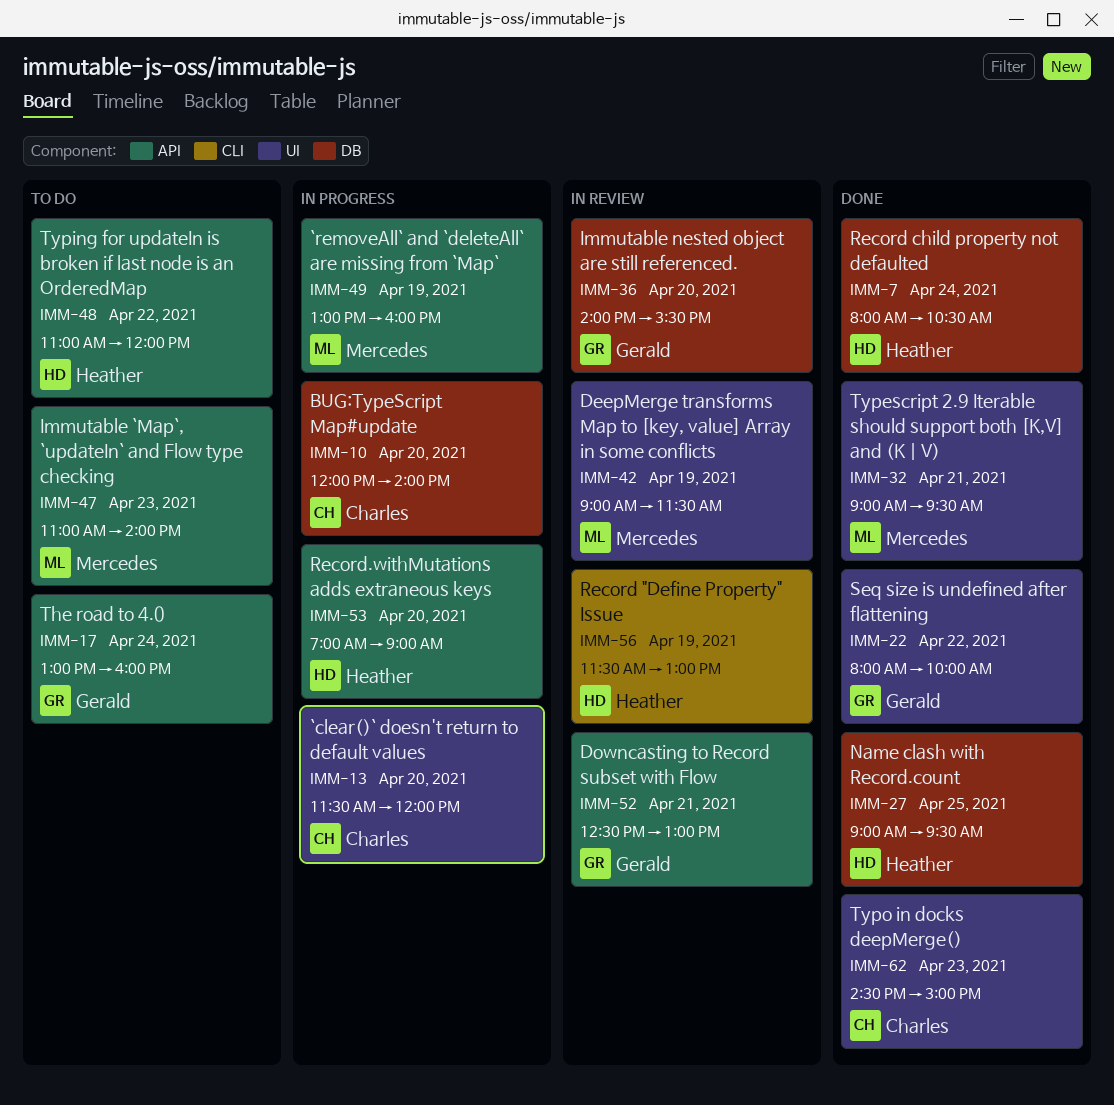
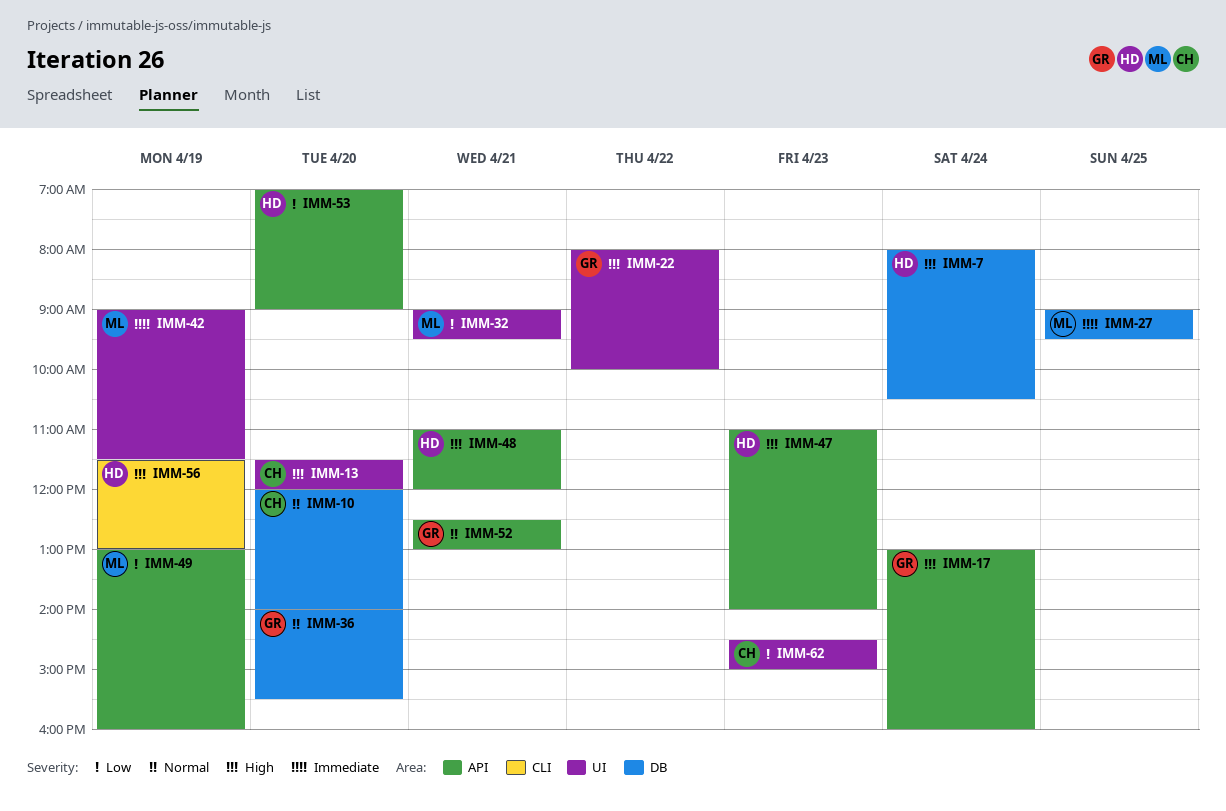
IMM-27, owner: Heather -> Mercedes
IMM-47, owner: Mercedes -> Heather
IMM-48, day: Apr 22 -> Apr 21

